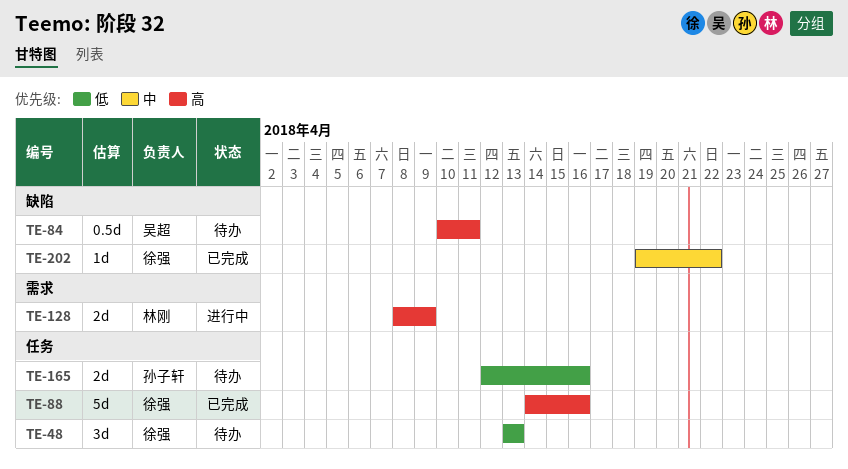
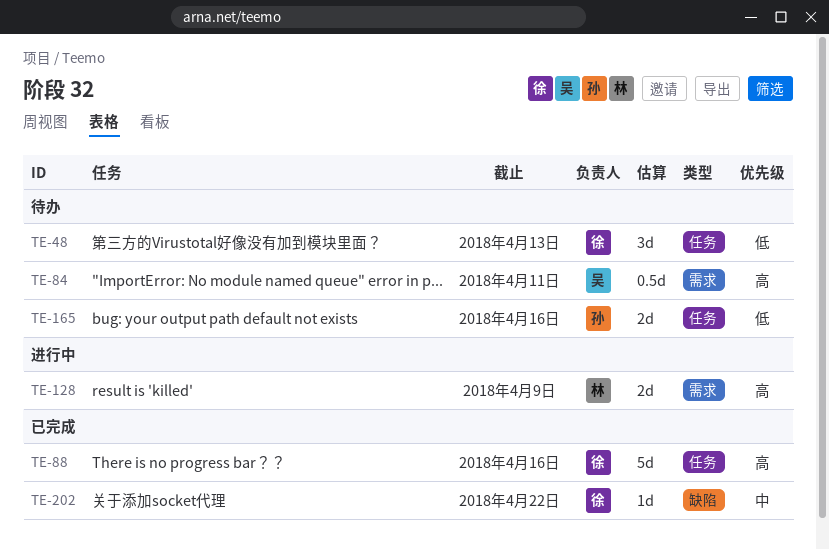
TE-84, label: 缺陷 -> 需求

